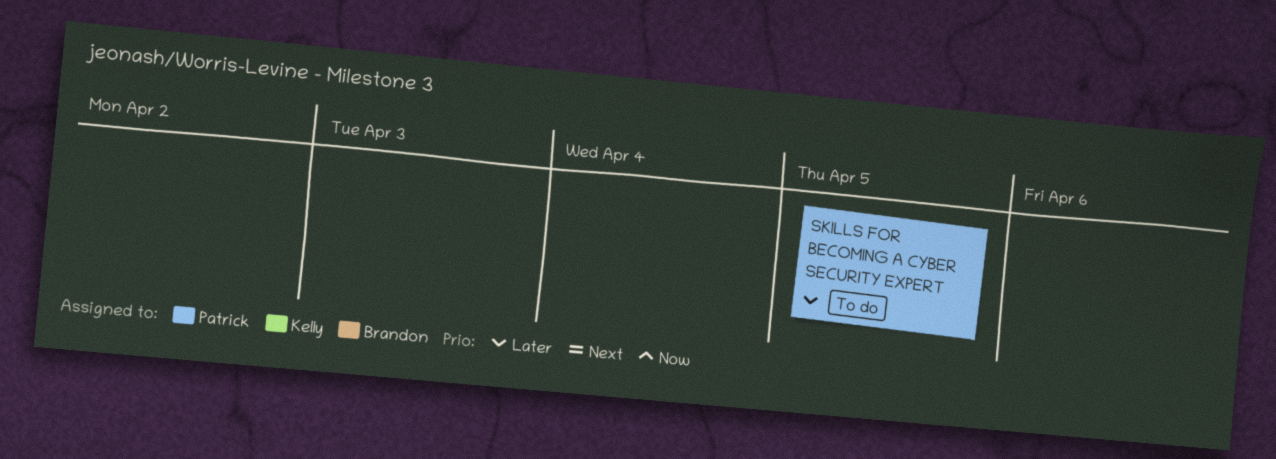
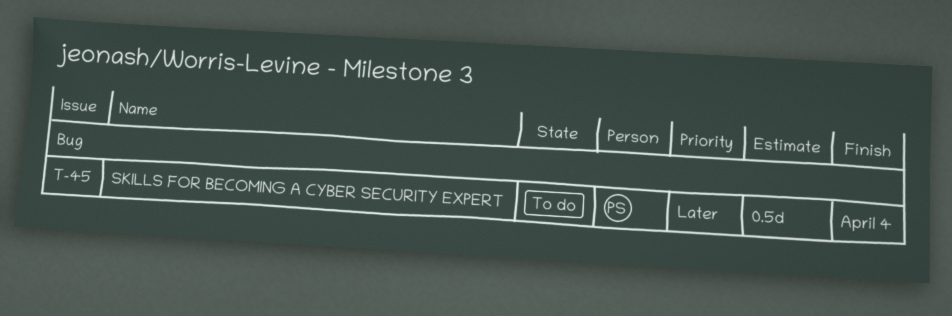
SKILLS FOR BECOMING A CYBER SECURITY EXPERT, due: Apr 5 -> Apr 4

